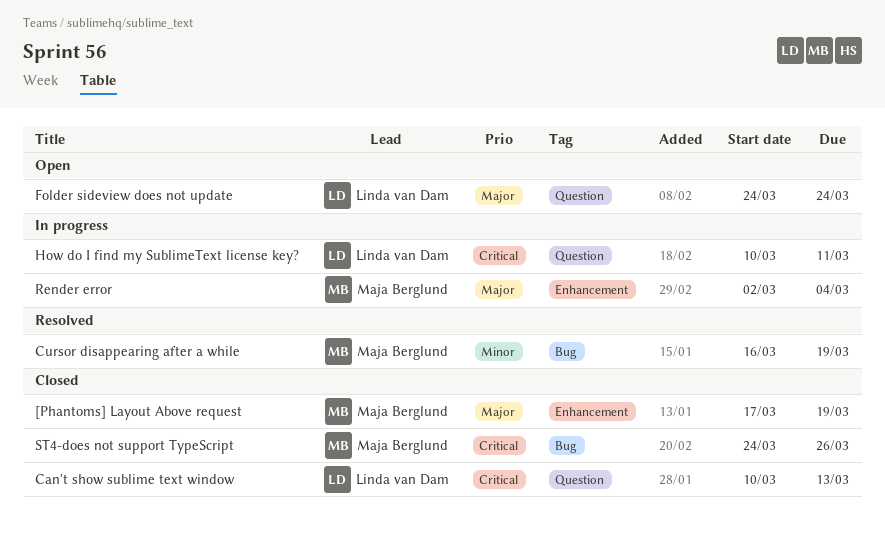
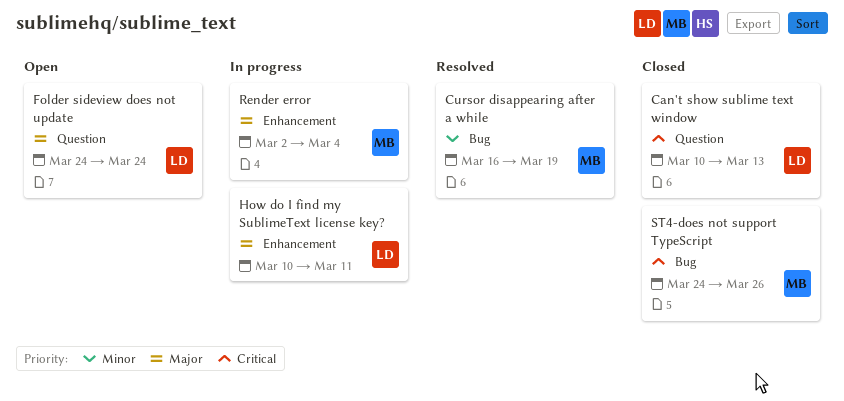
[Phantoms] Layout Above request: present -> none
How do I find my SublimeText license key?, priority: Critical -> Major
How do I find my SublimeText license key?, label: Question -> Enhancement

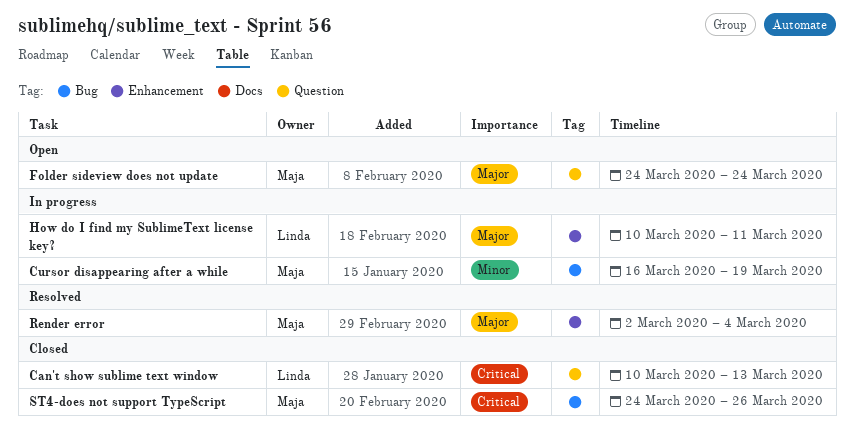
Cursor disappearing after a while, status: Resolved -> In progress
Folder sideview does not update, owner: Linda -> Maja
Render error, status: In progress -> Resolved

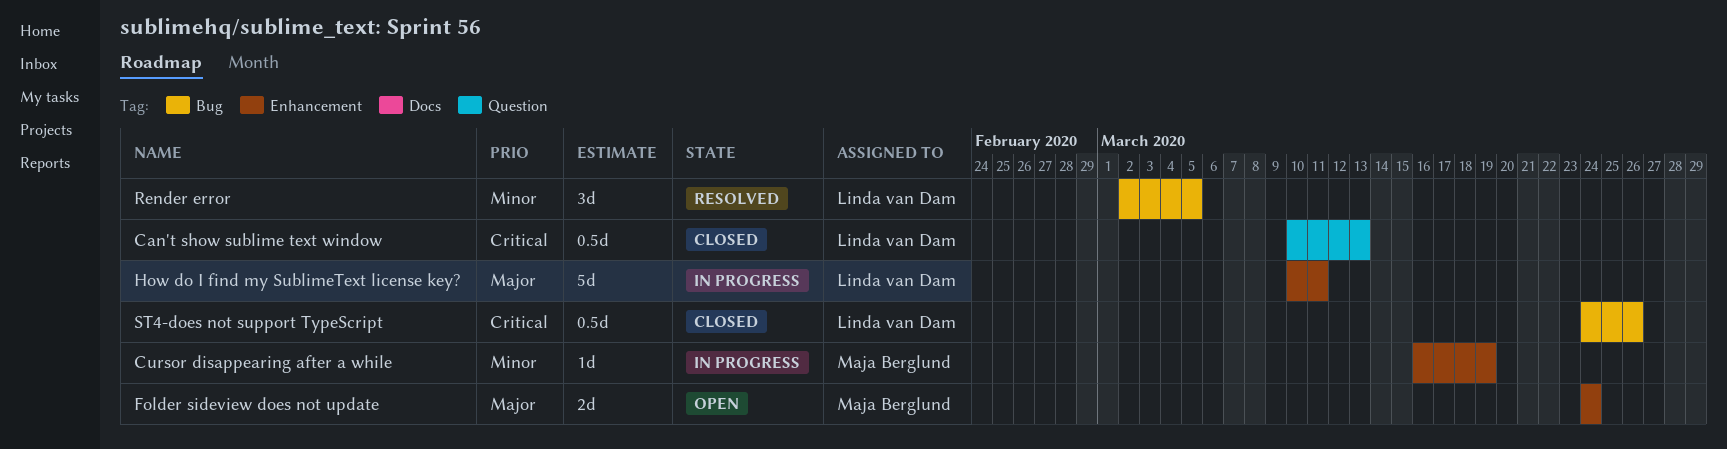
Cursor disappearing after a while, label: Bug -> Enhancement
Folder sideview does not update, label: Question -> Enhancement
Render error, owner: Maja Berglund -> Linda van Dam
Render error, priority: Major -> Minor
Render error, label: Enhancement -> Bug
Render error, due: Mar 4 -> Mar 5
ST4-does not support TypeScript, owner: Maja Berglund -> Linda van Dam

